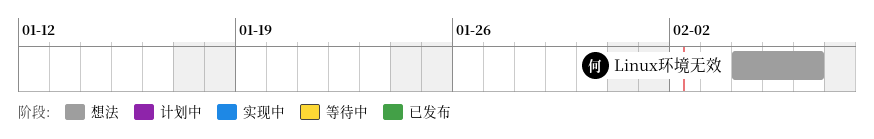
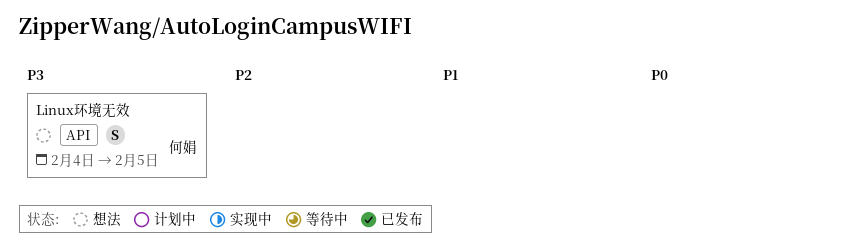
Linux环境无效, due: Feb 6 -> Feb 5

